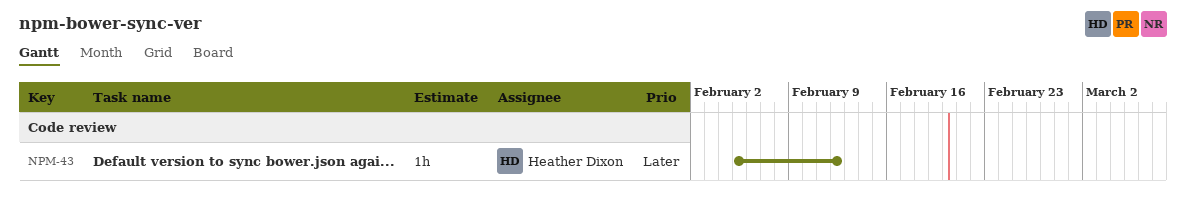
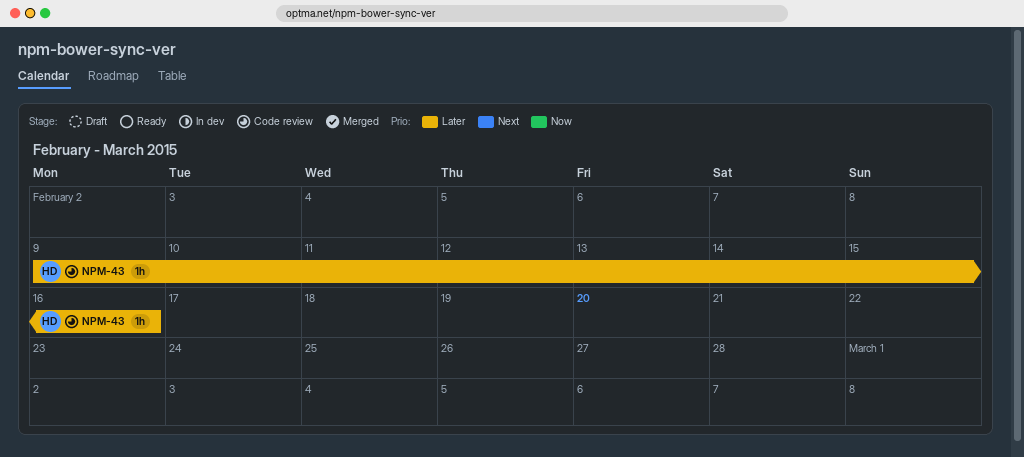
NPM-43, start: Feb 5 -> Feb 9
NPM-43, due: Feb 12 -> Feb 16

